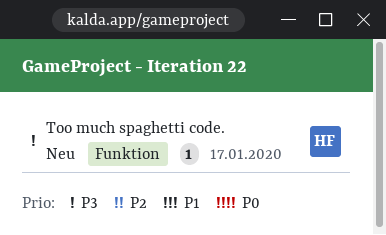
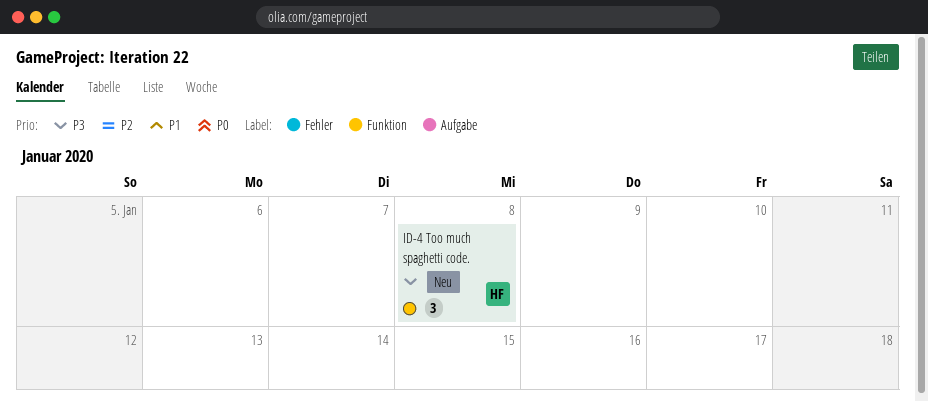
Too much spaghetti code., estimate: 1 -> 3
Too much spaghetti code., due: Jan 17 -> Jan 8

